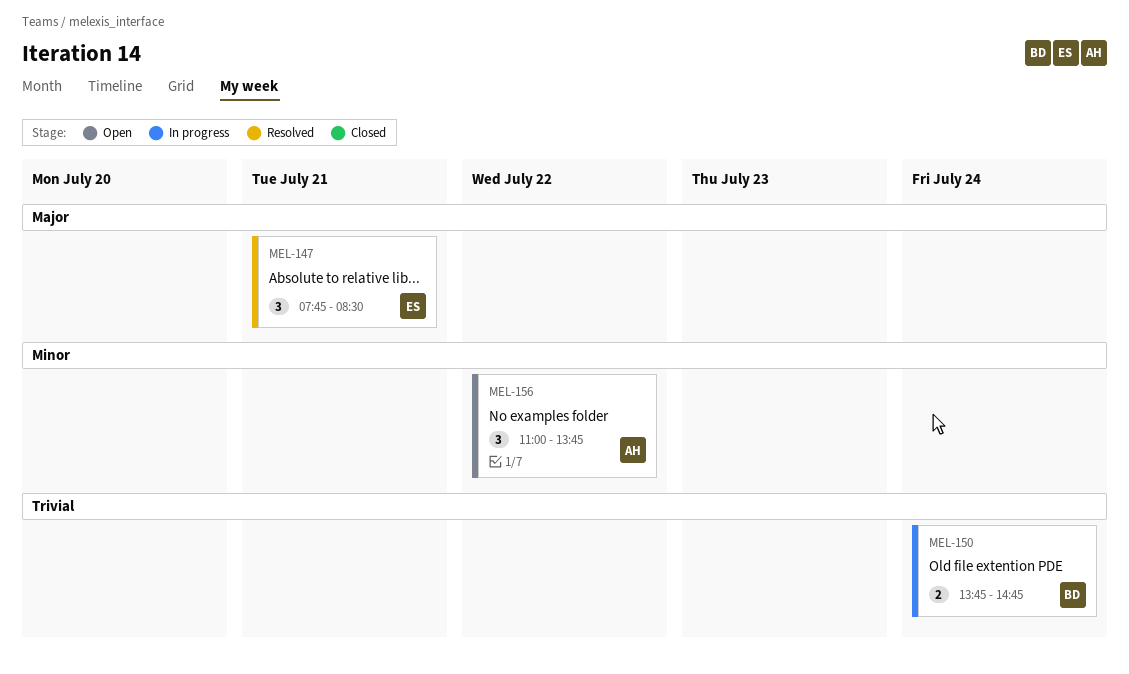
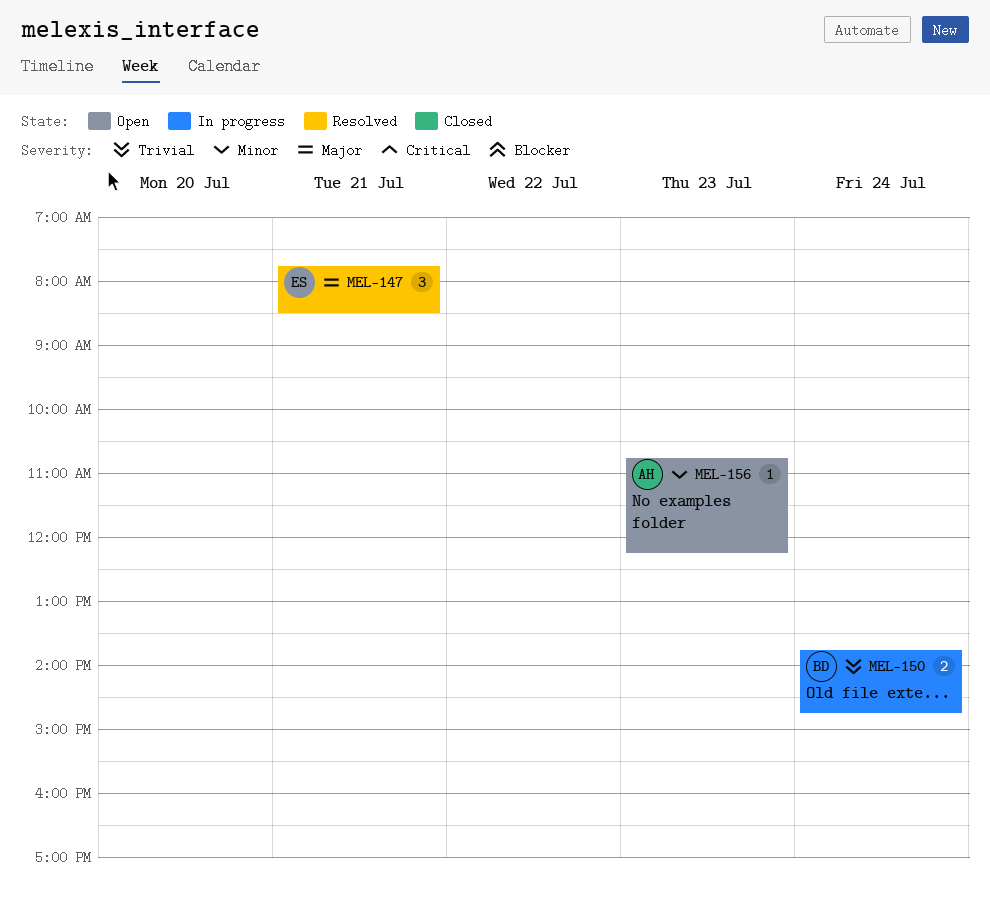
MEL-156, estimate: 3 -> 1
MEL-156, day: Jul 22 -> Jul 23
MEL-156, begins: 11:00 -> 10:45
MEL-156, ends: 13:45 -> 12:15

